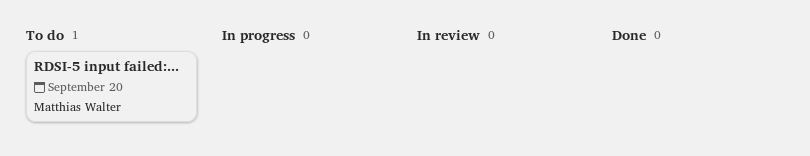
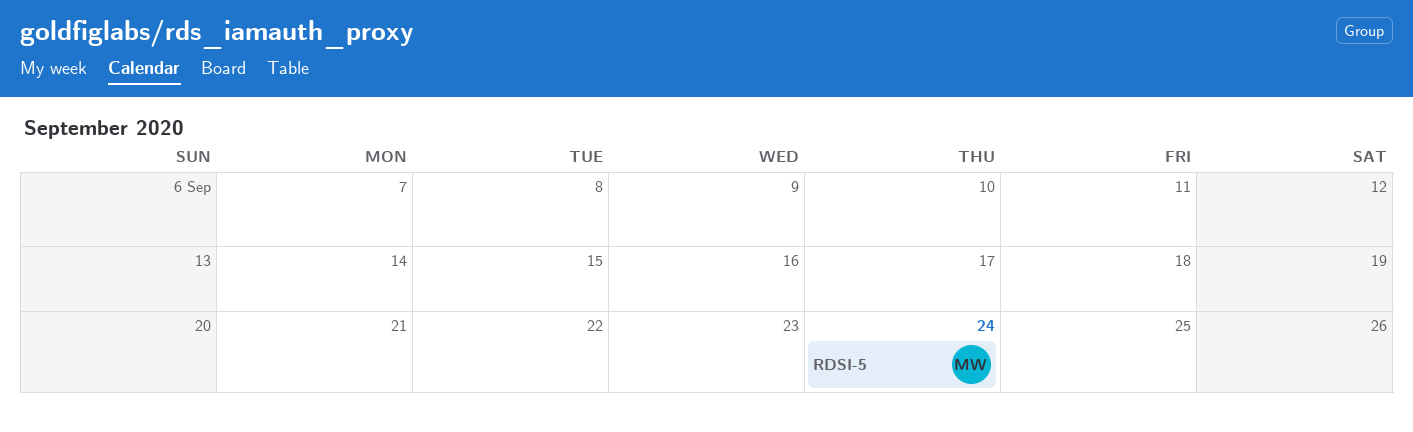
RDSI-5, due: Sep 20 -> Sep 24

